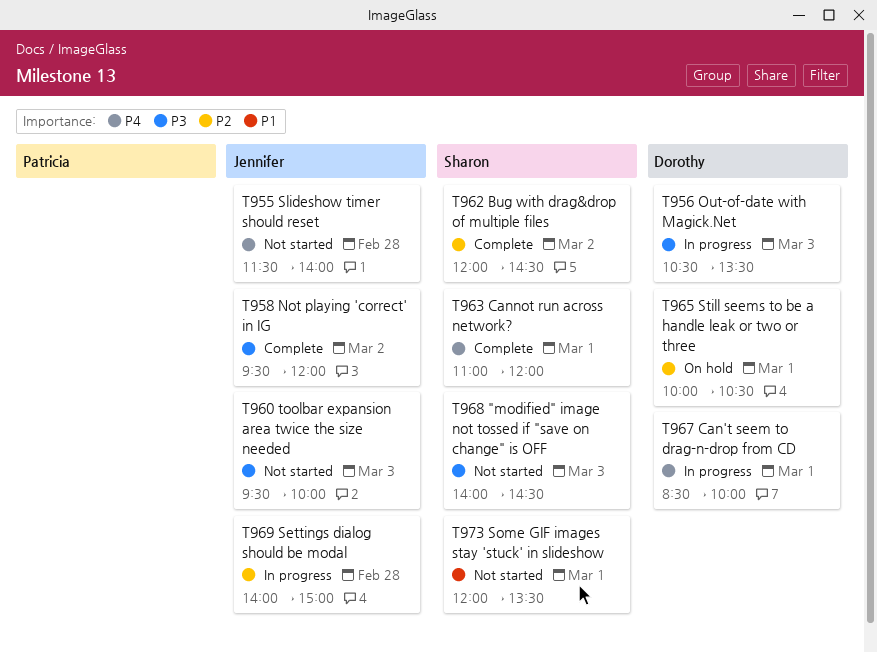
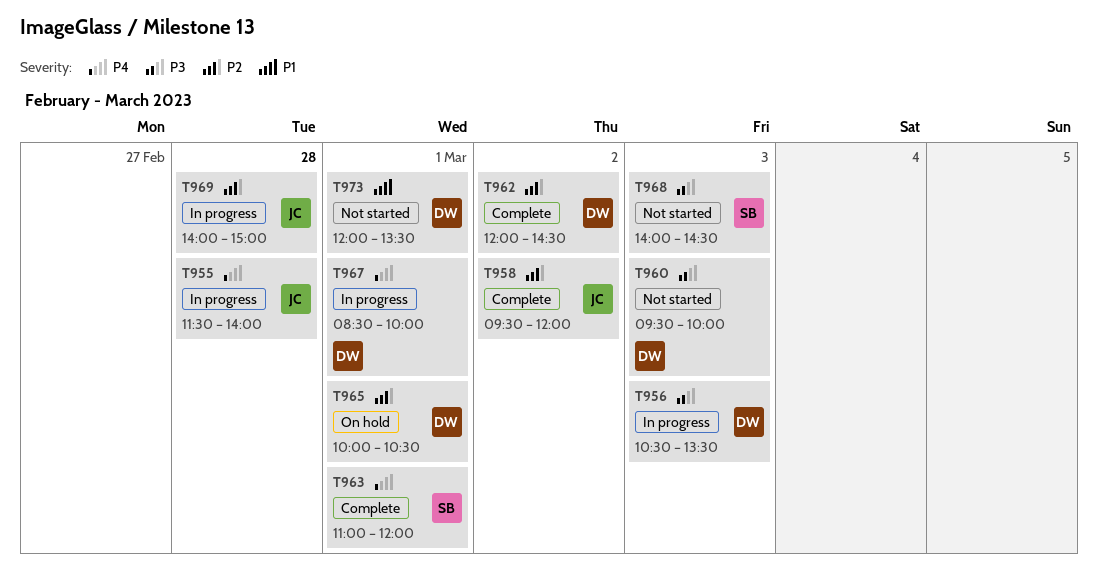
T955, status: Not started -> In progress
T958, priority: P3 -> P2
T960, owner: Jennifer -> Dorothy
T962, owner: Sharon -> Dorothy
T973, owner: Sharon -> Dorothy

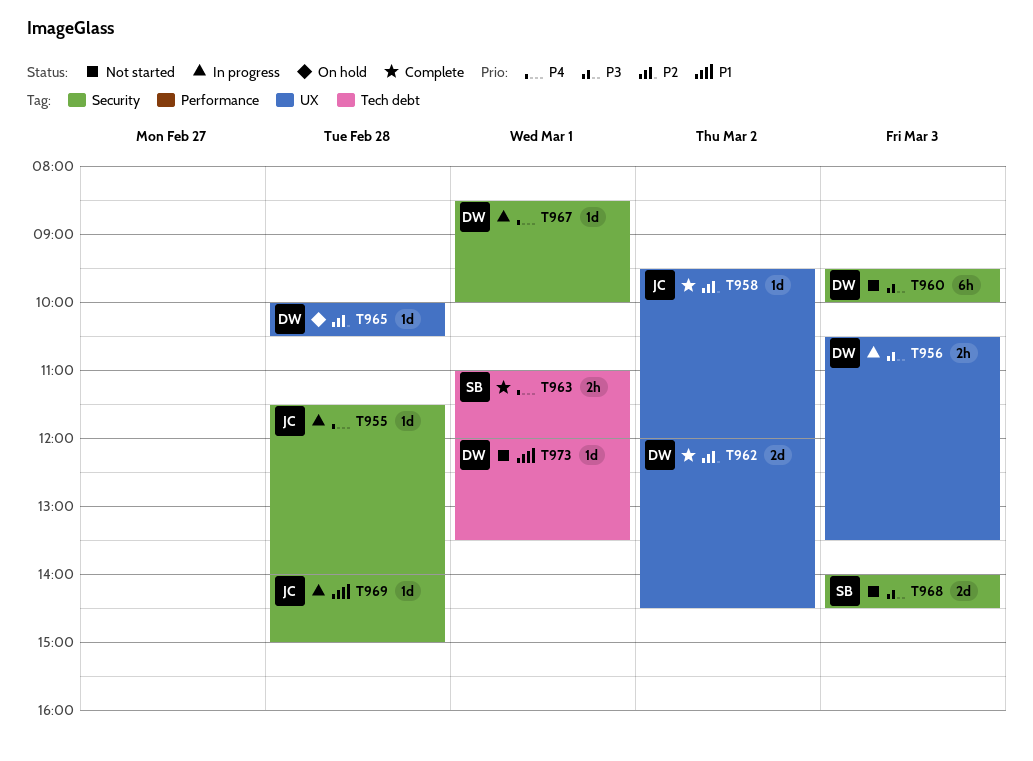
T965, day: Mar 1 -> Feb 28
T969, priority: P2 -> P1

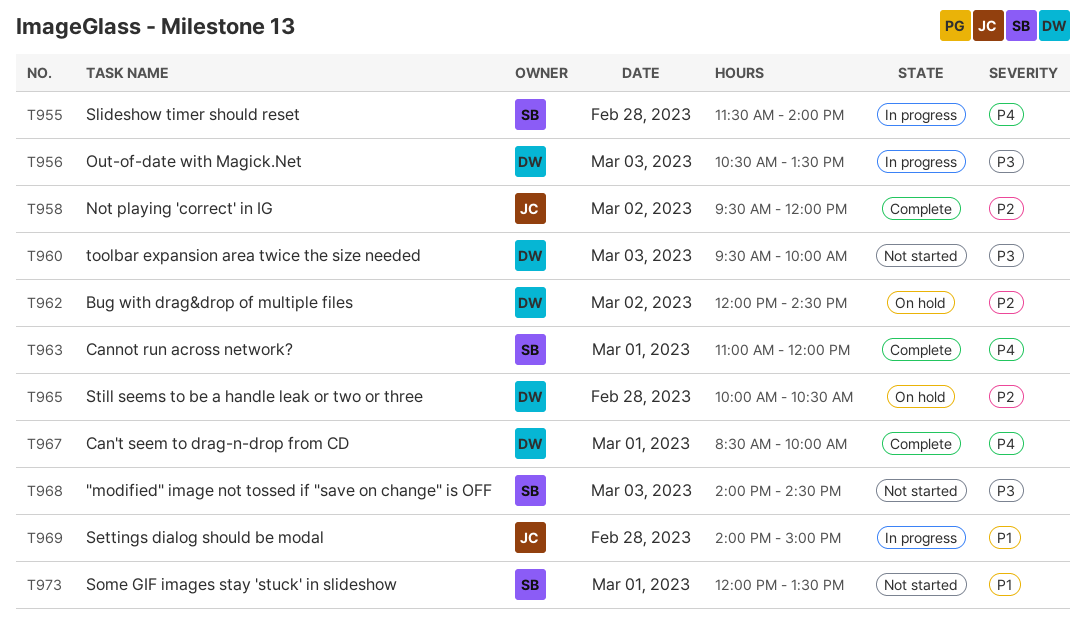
T955, owner: JC -> SB
T962, status: Complete -> On hold
T967, status: In progress -> Complete
T973, owner: DW -> SB

